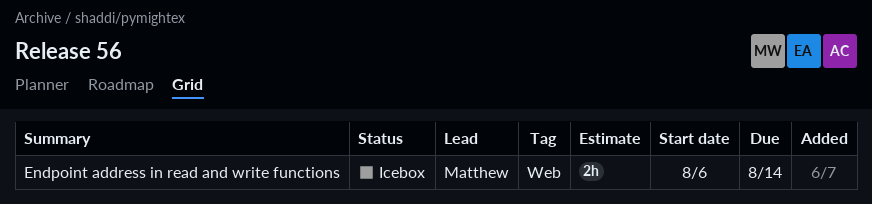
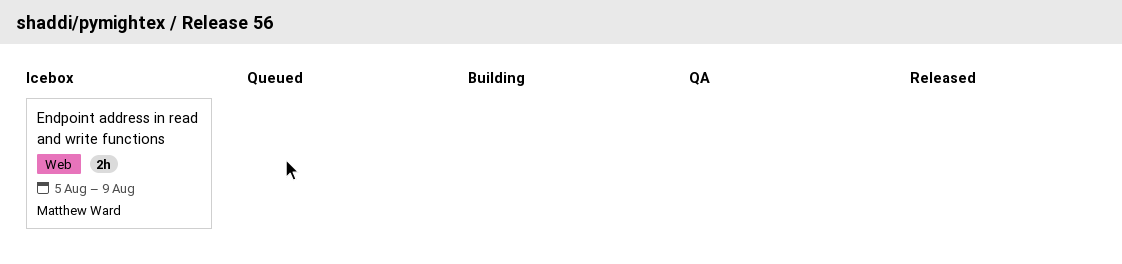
Endpoint address in read and write functions, start: Aug 6 -> Aug 5
Endpoint address in read and write functions, due: Aug 14 -> Aug 9

